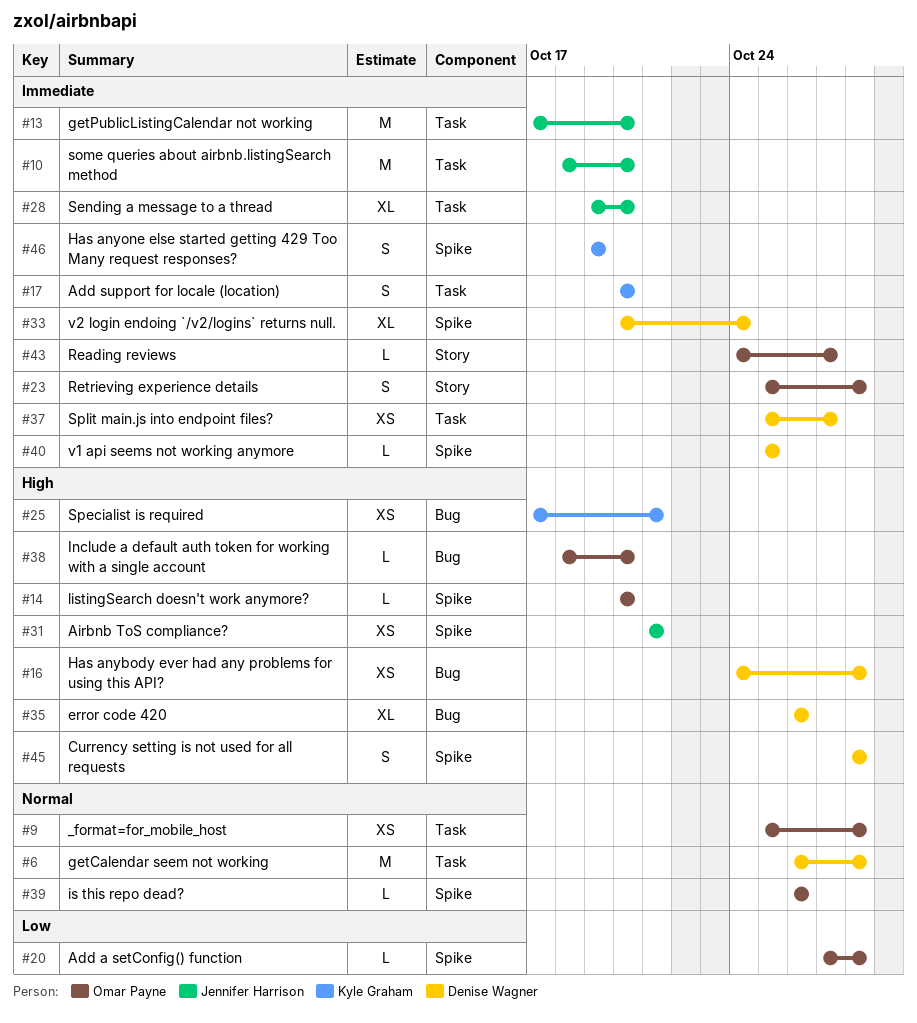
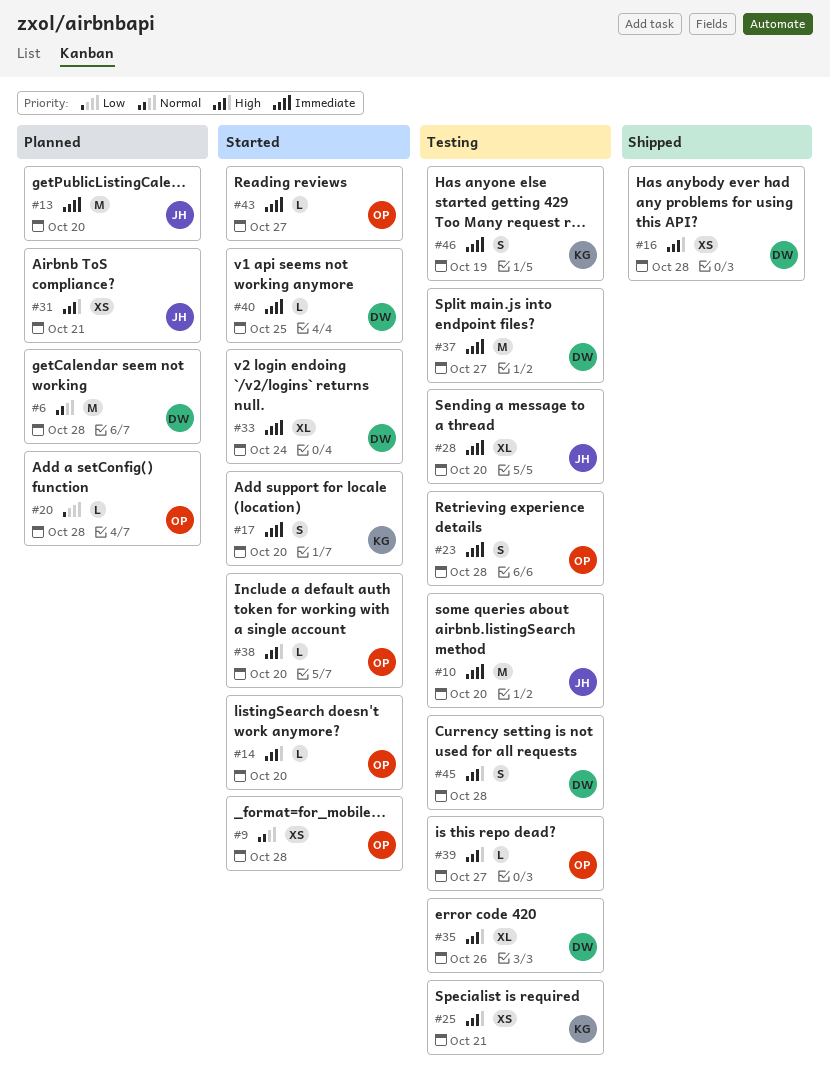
#37, estimate: XS -> M
#39, priority: Normal -> High
#39, due: Oct 26 -> Oct 27

